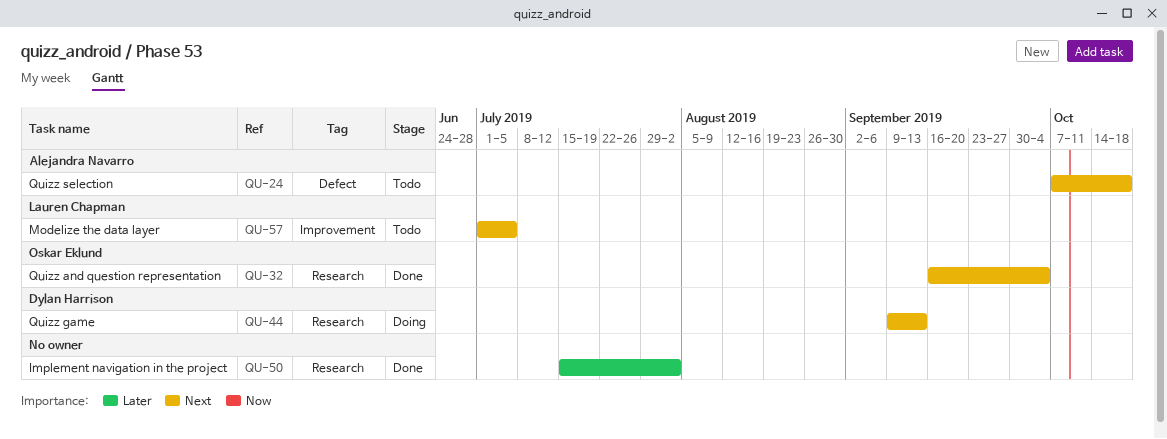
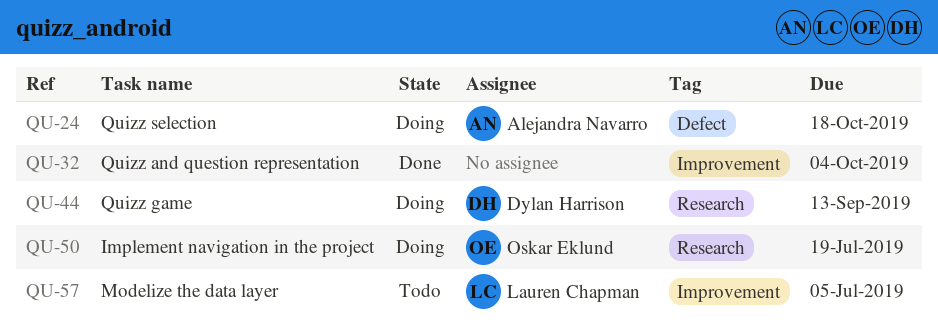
QU-24, status: Todo -> Doing
QU-32, owner: Oskar Eklund -> none
QU-32, label: Research -> Improvement
QU-50, status: Done -> Doing
QU-50, owner: none -> Oskar Eklund
QU-50, due: Aug 2 -> Jul 19

